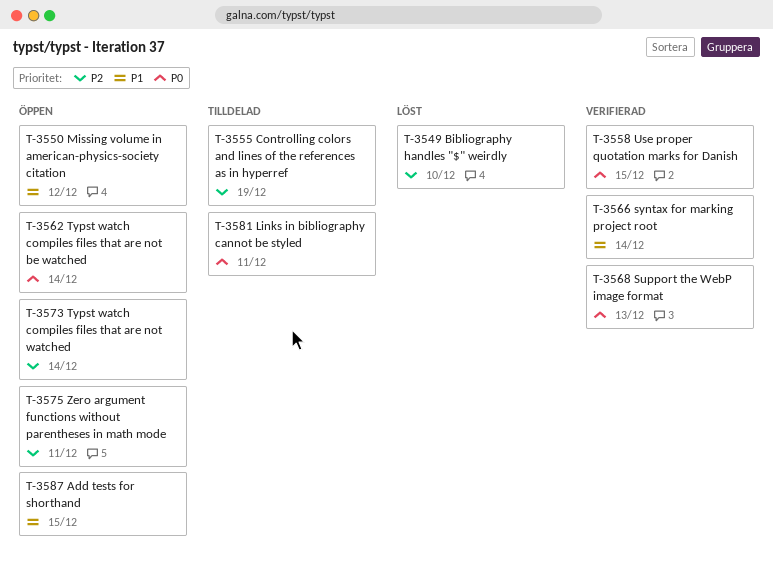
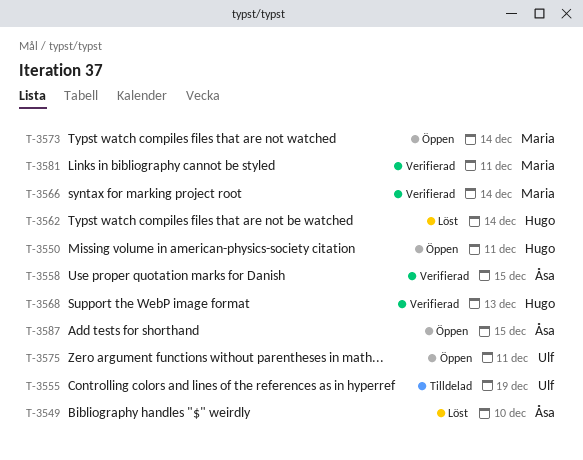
T-3550, due: Dec 12 -> Dec 11
T-3562, status: Öppen -> Löst
T-3581, status: Tilldelad -> Verifierad

